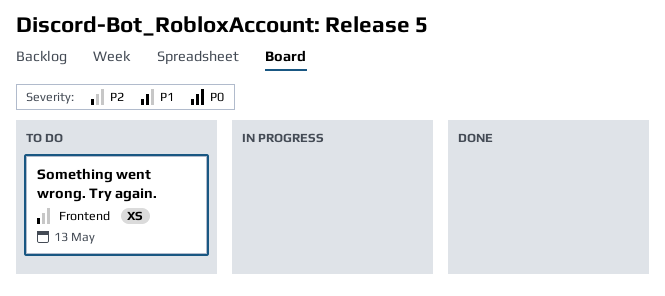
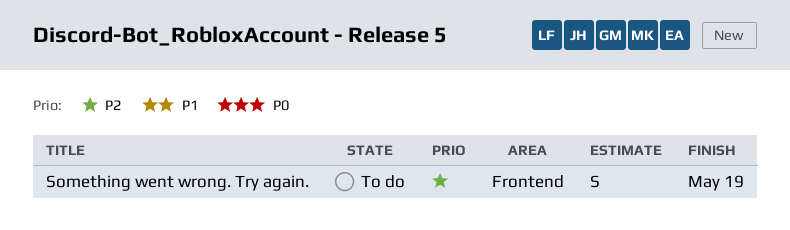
Something went wrong. Try again., estimate: XS -> S
Something went wrong. Try again., due: May 13 -> May 19

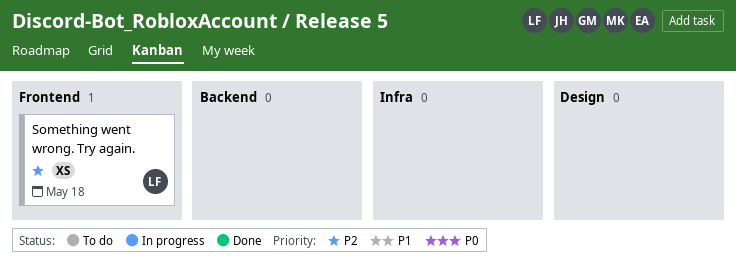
Something went wrong. Try again., estimate: S -> XS
Something went wrong. Try again., due: May 19 -> May 18

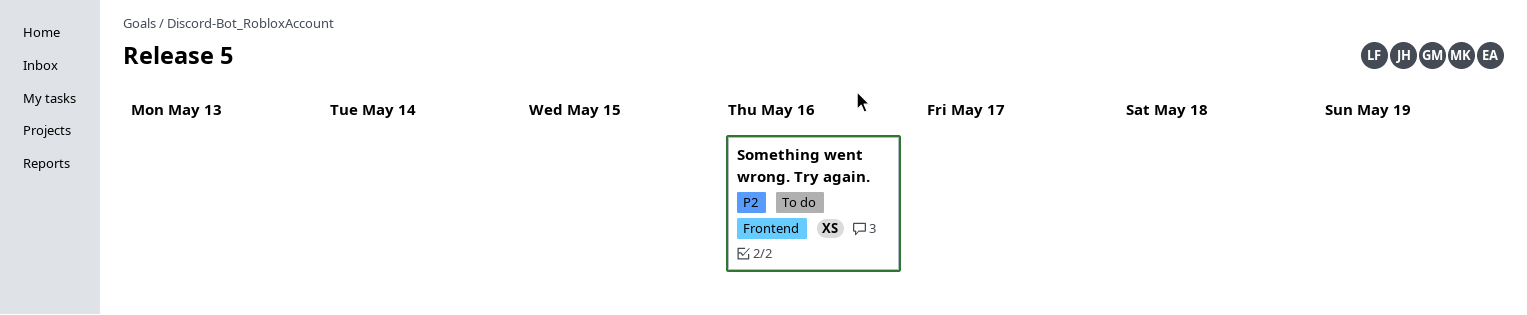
Something went wrong. Try again., due: May 18 -> May 16

